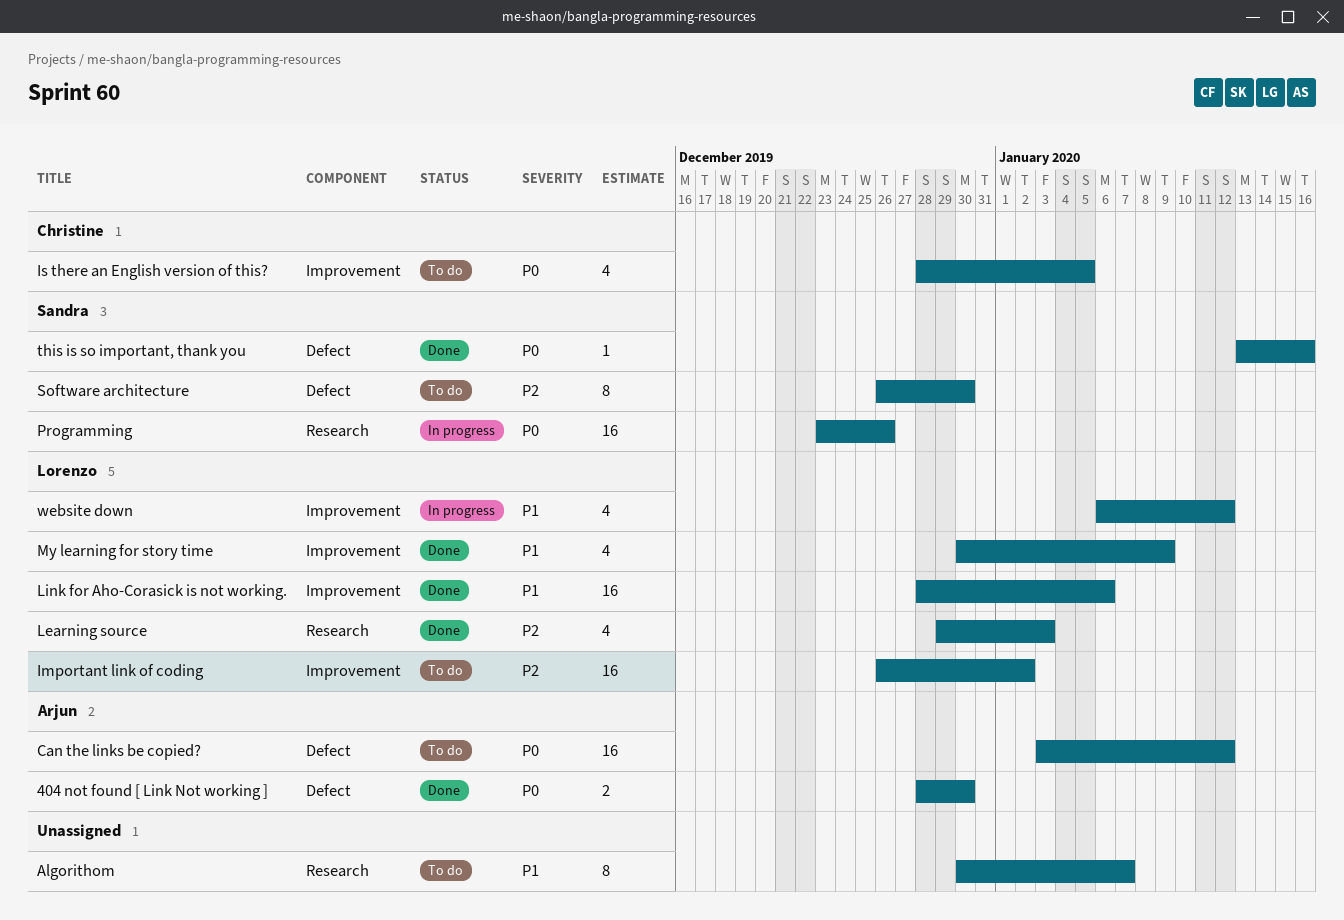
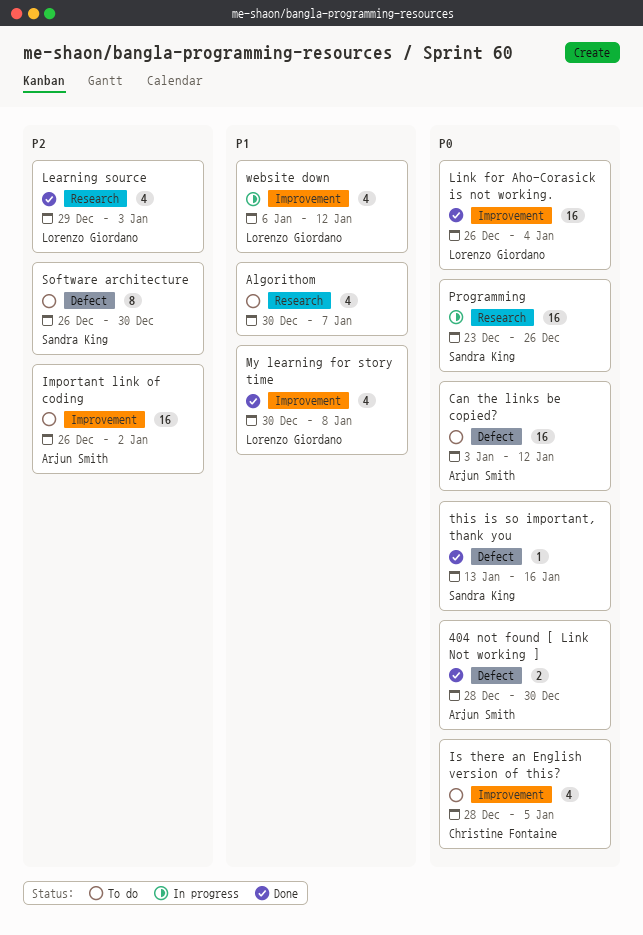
Algorithom, estimate: 8 -> 4
Important link of coding, owner: Lorenzo Giordano -> Arjun Smith
Link for Aho-Corasick is not working., priority: P1 -> P0
Link for Aho-Corasick is not working., start: Dec 28 -> Dec 26
Link for Aho-Corasick is not working., due: Jan 6 -> Jan 4
My learning for story time, due: Jan 9 -> Jan 8

